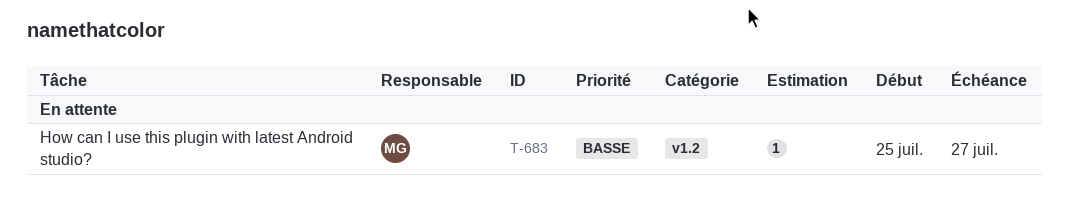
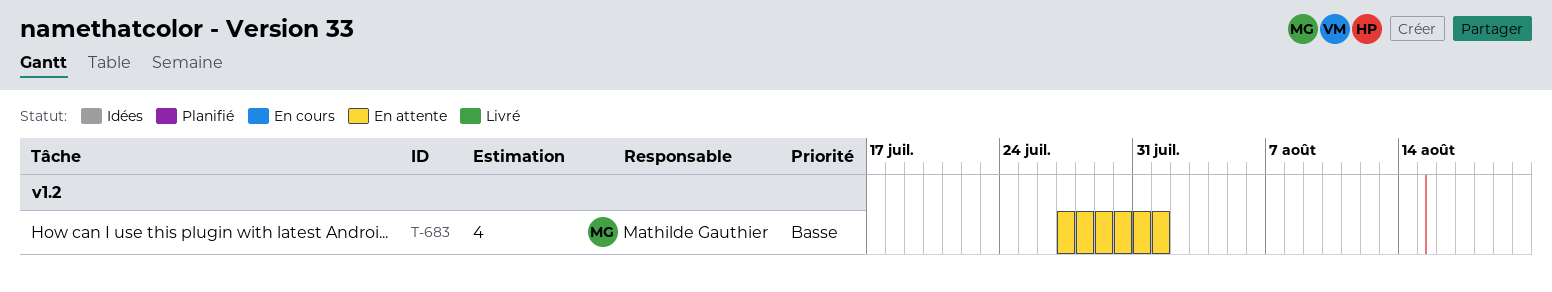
T-683, estimate: 1 -> 4
T-683, start: Jul 25 -> Jul 27
T-683, due: Jul 27 -> Aug 1

